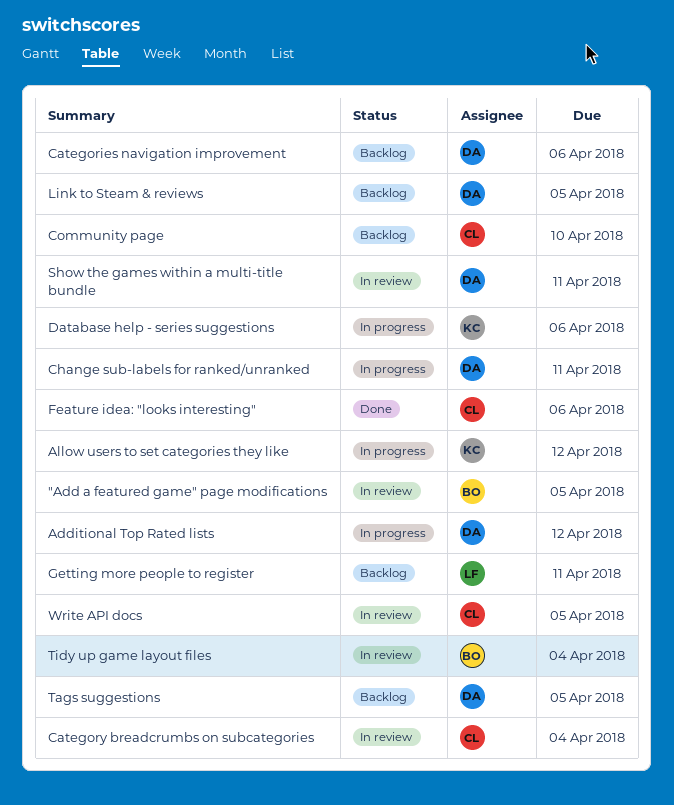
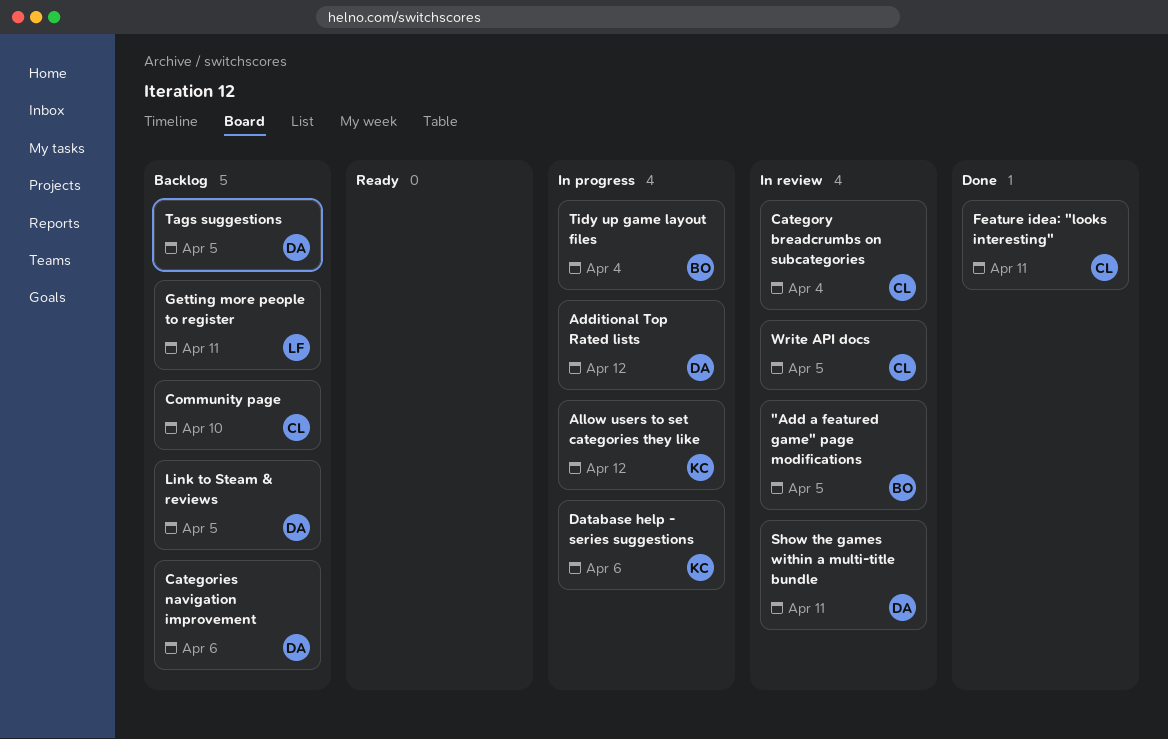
Change sub-labels for ranked/unranked: present -> none
Feature idea: "looks interesting", due: Apr 6 -> Apr 11
Tidy up game layout files, status: In review -> In progress

